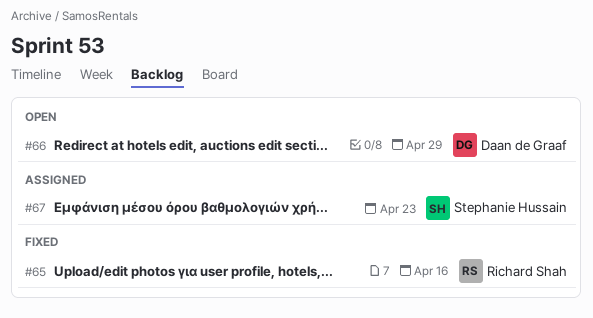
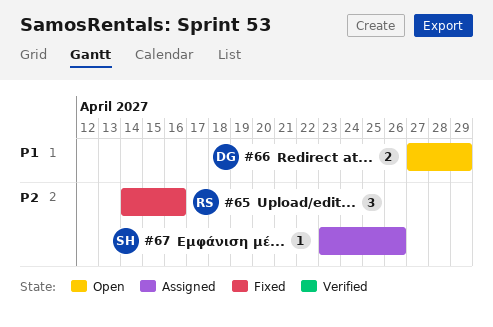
#67, due: Apr 23 -> Apr 26

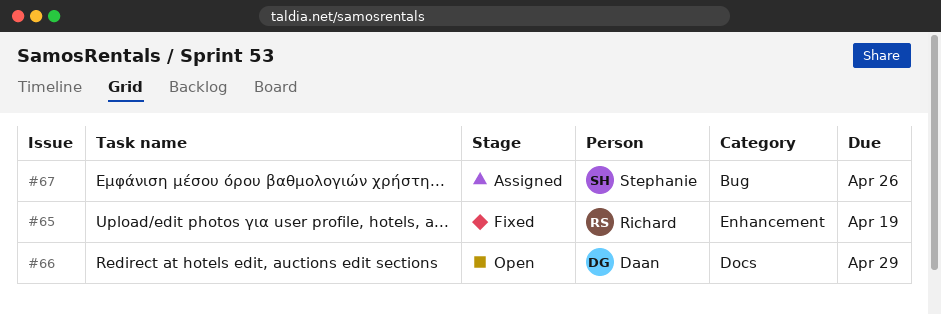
#65, due: Apr 16 -> Apr 19

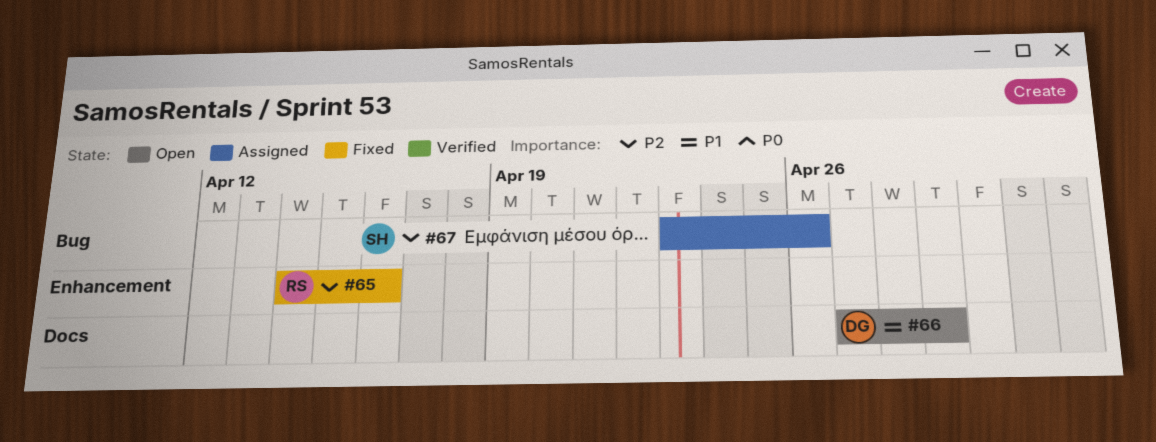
#65, due: Apr 19 -> Apr 16

